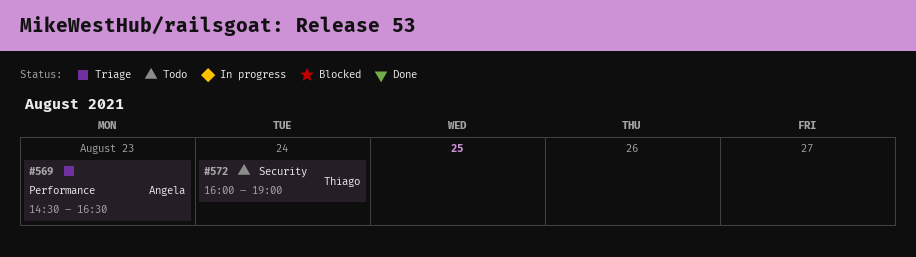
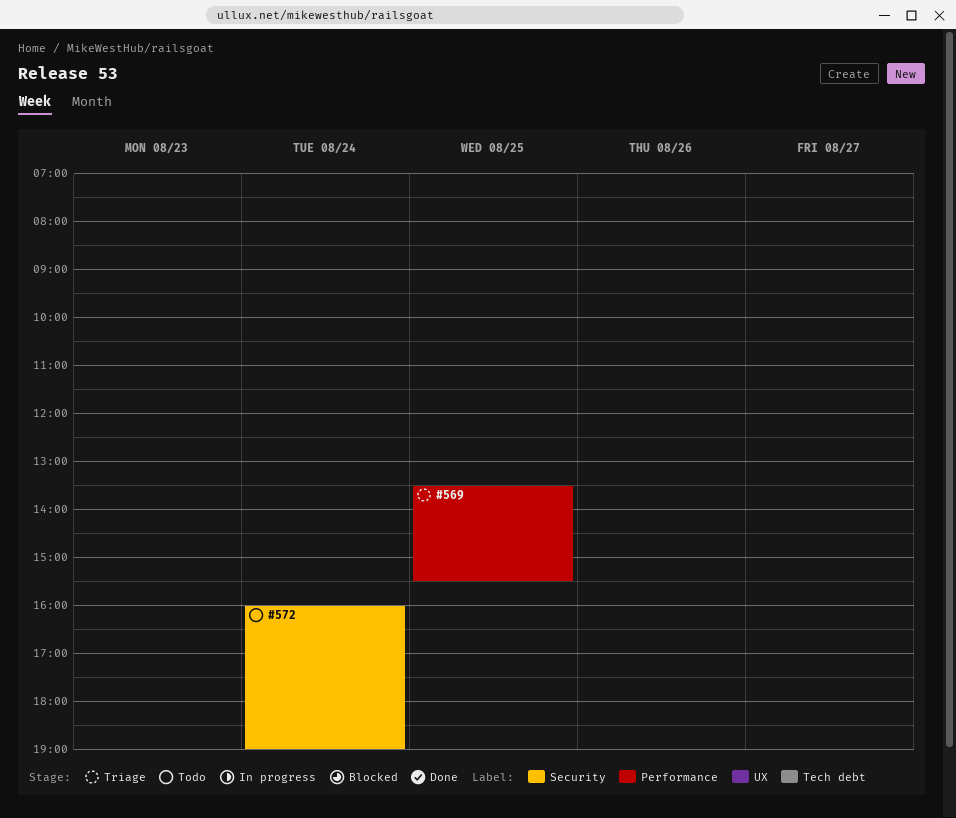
#569, day: Aug 23 -> Aug 25
#569, begins: 14:30 -> 13:30
#569, ends: 16:30 -> 15:30

